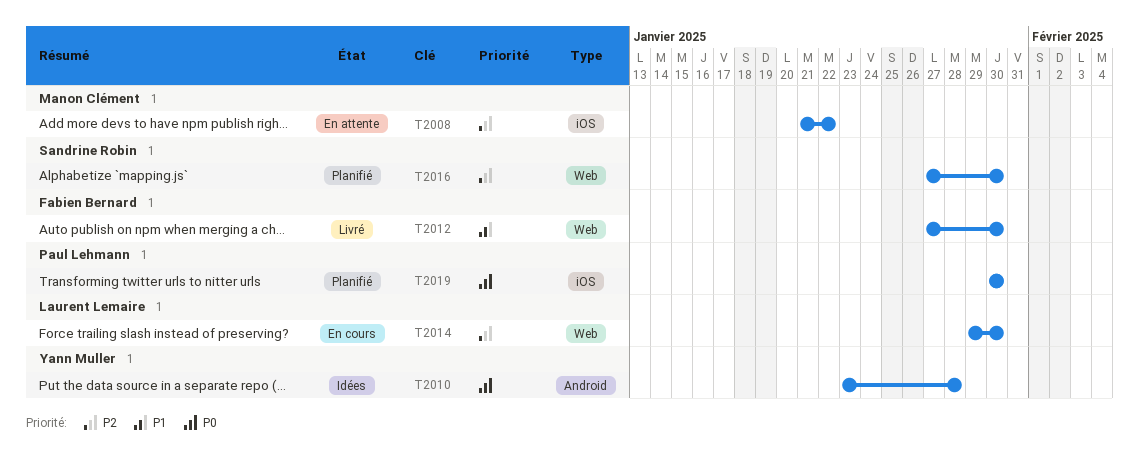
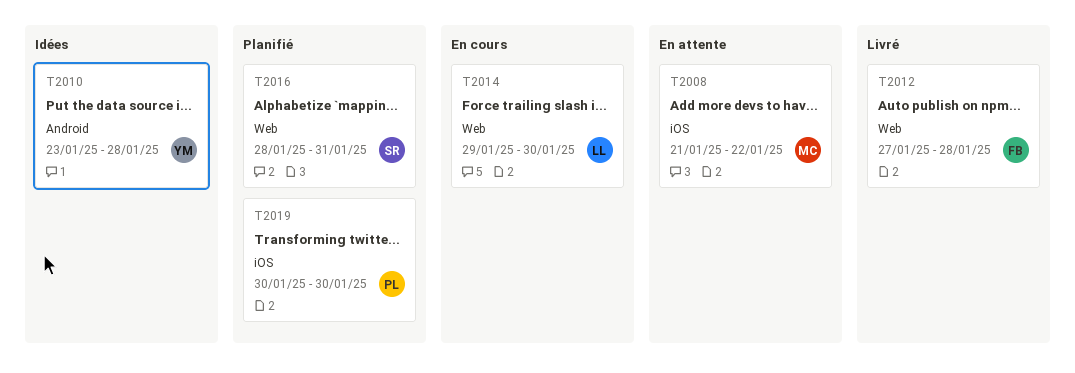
T2012, due: Jan 30 -> Jan 28
T2016, start: Jan 27 -> Jan 28
T2016, due: Jan 30 -> Jan 31

